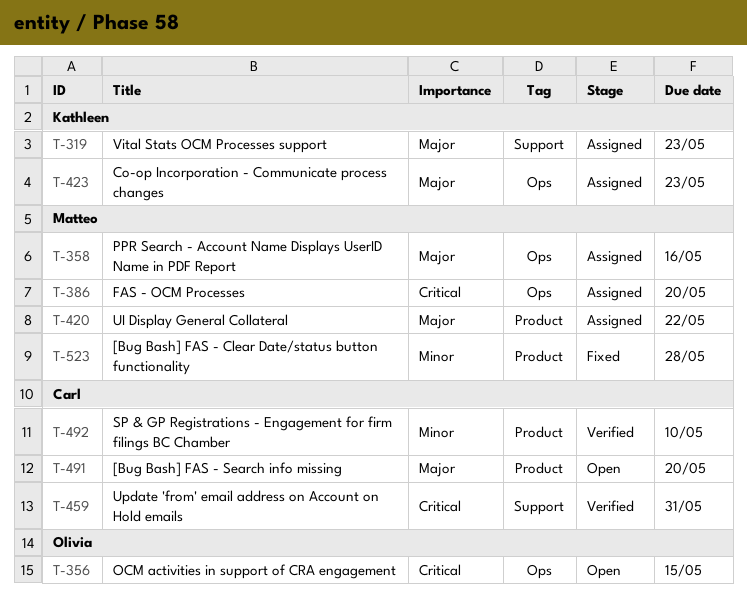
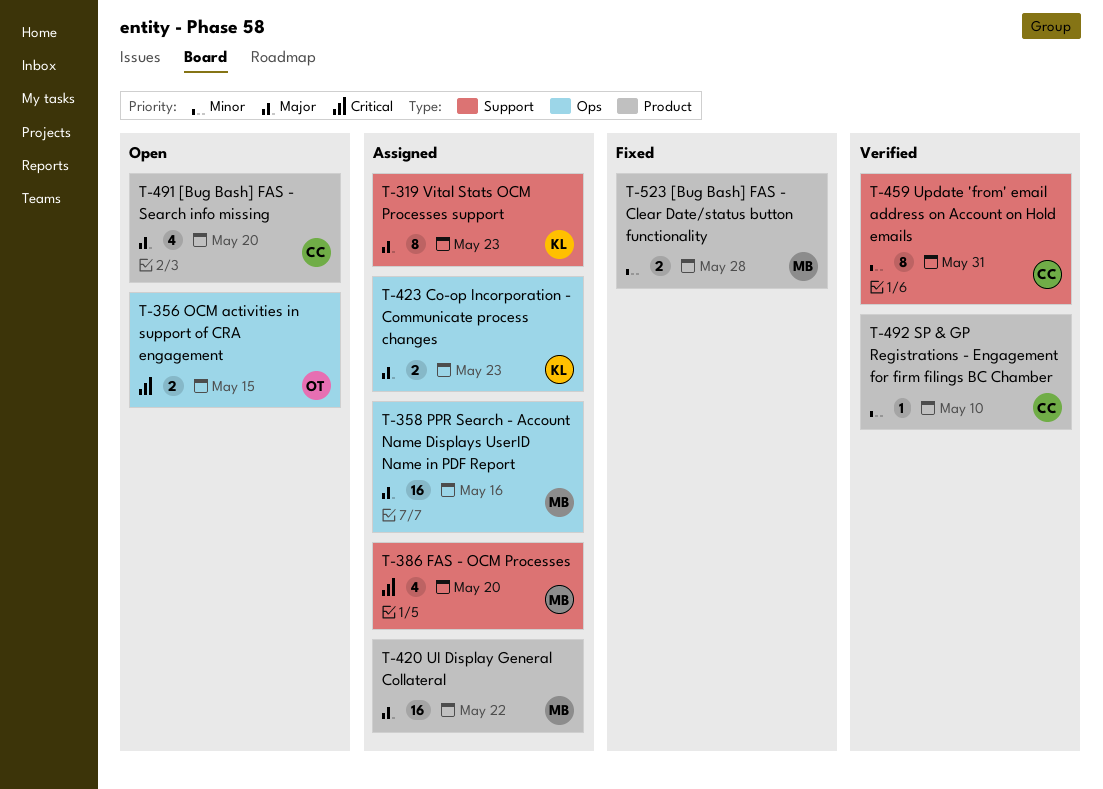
T-386, label: Ops -> Support
T-459, priority: Critical -> Minor

